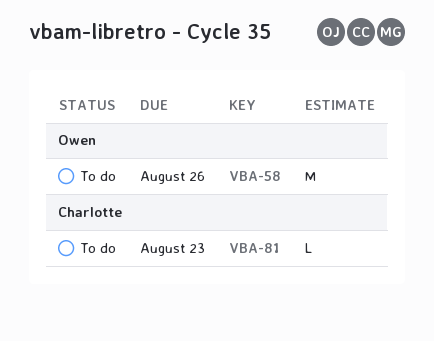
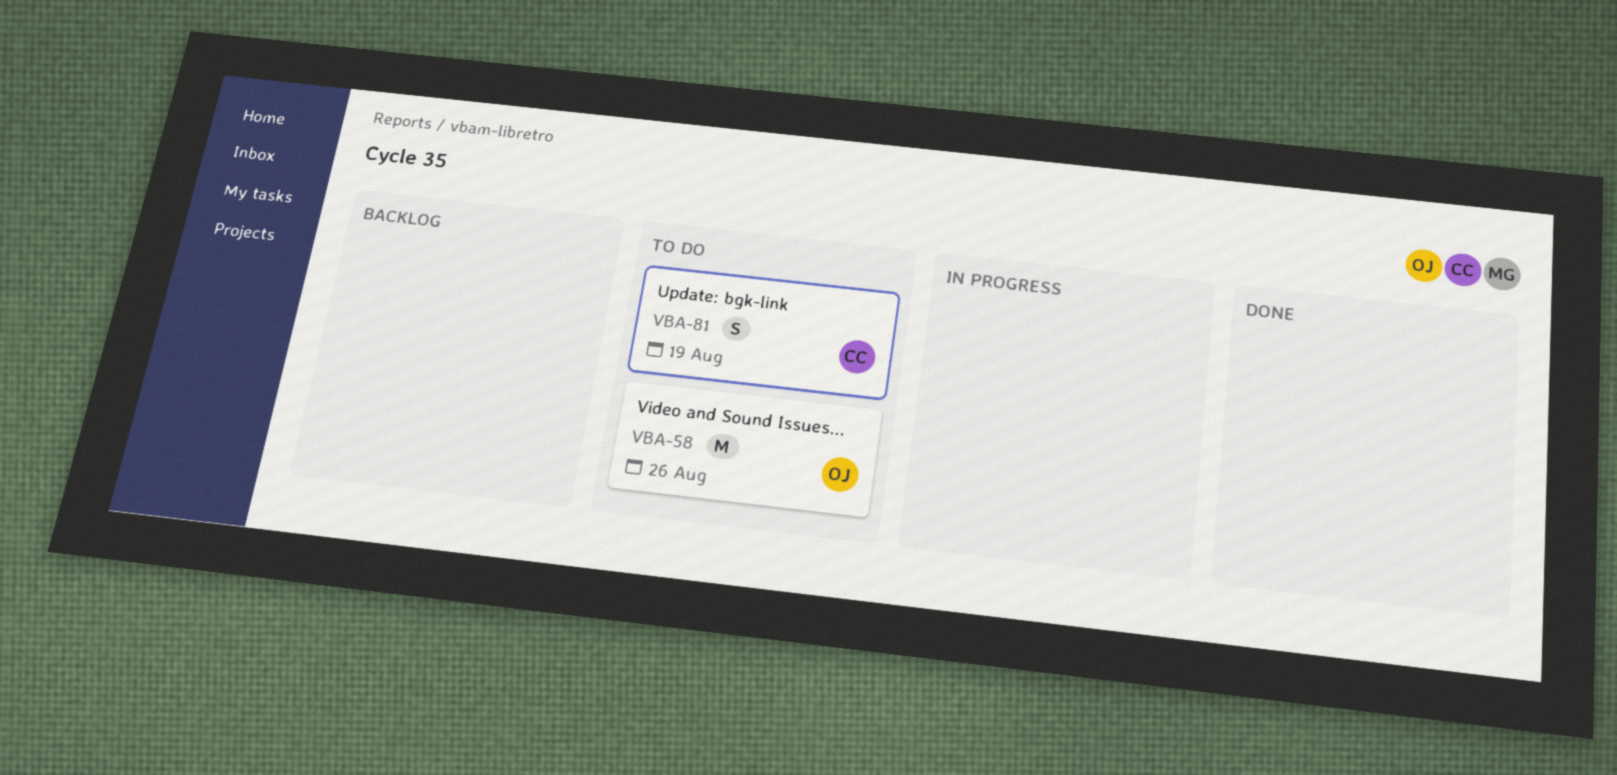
VBA-81, estimate: L -> S
VBA-81, due: Aug 23 -> Aug 19

